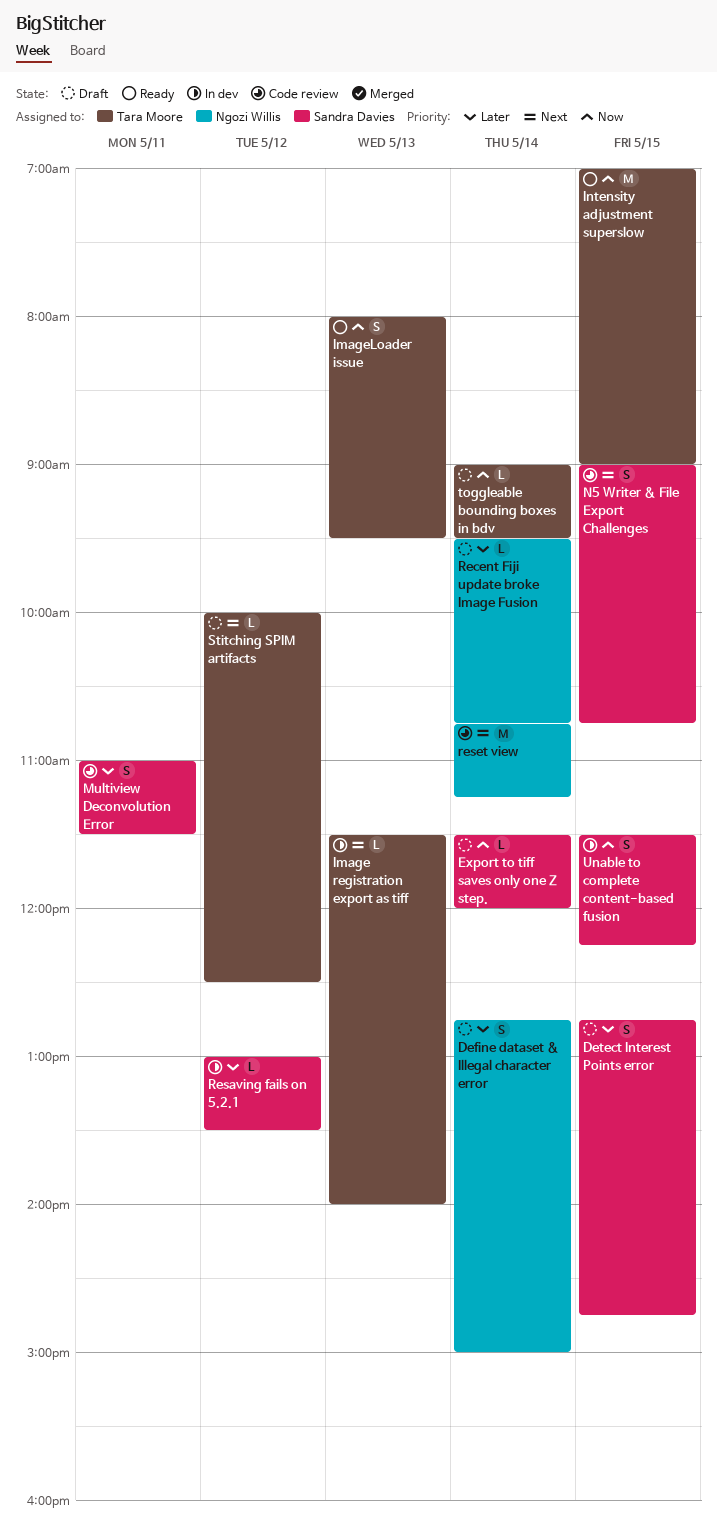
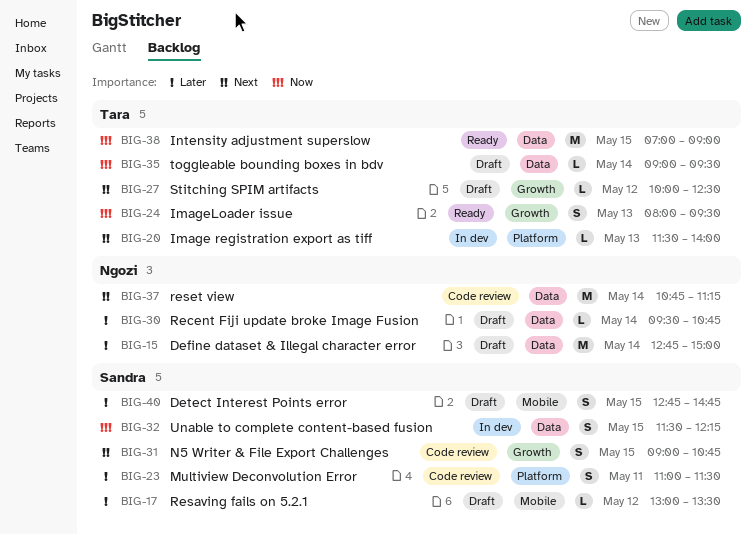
Define dataset & Illegal character error, estimate: S -> M
Export to tiff saves only one Z step.: present -> none
Resaving fails on 5.2.1, status: In dev -> Draft

